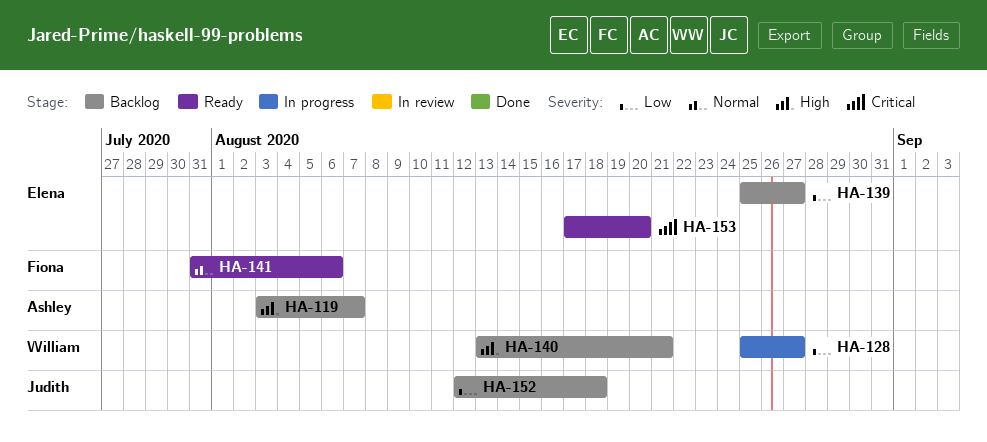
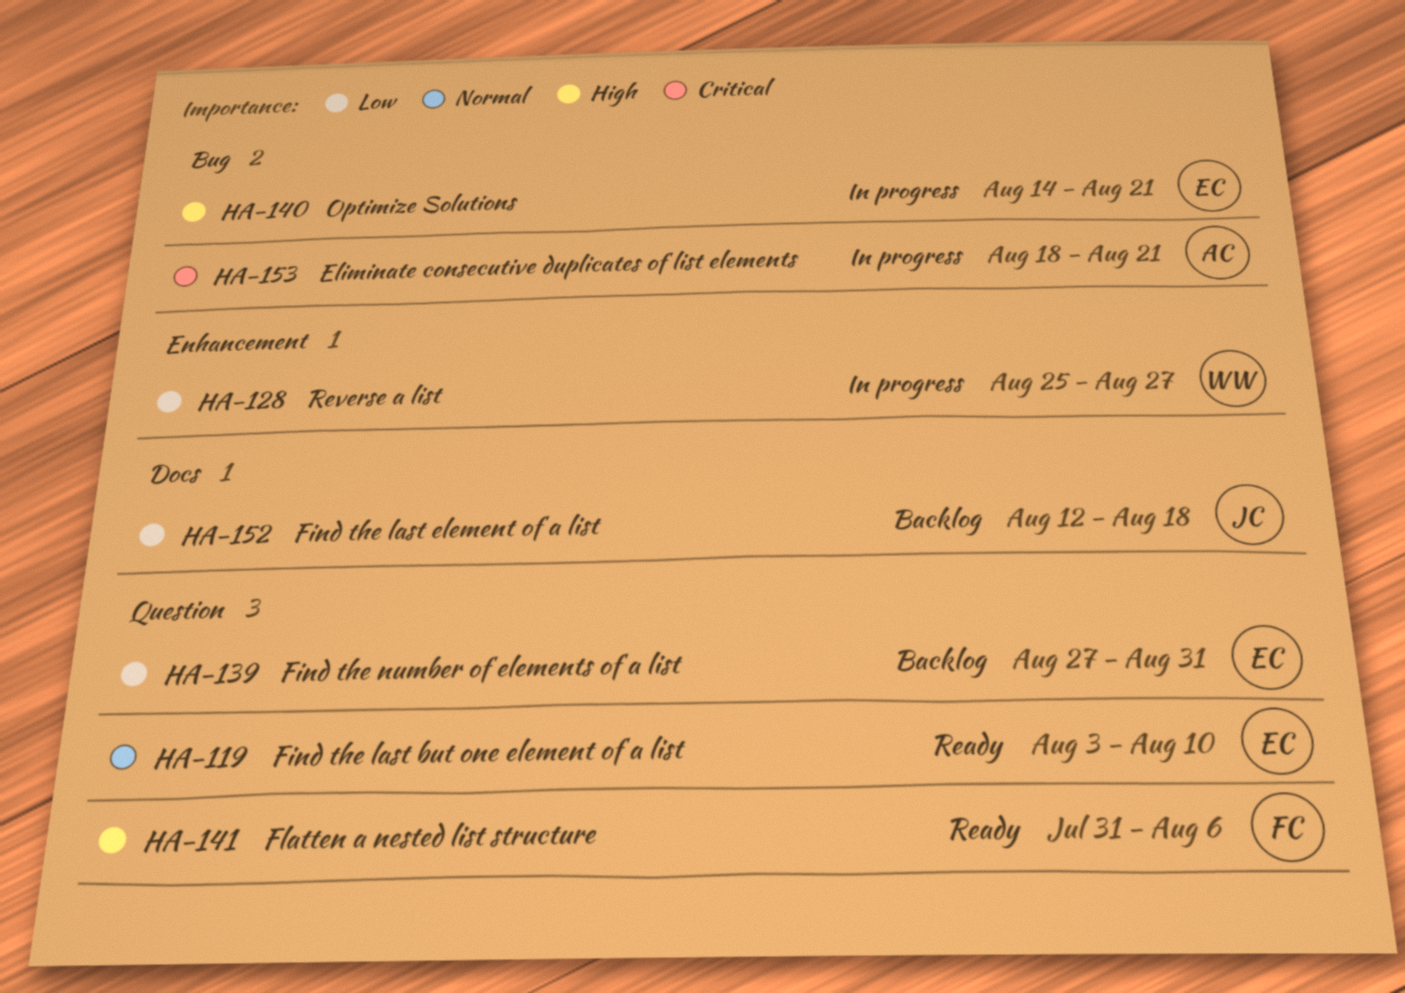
HA-119, status: Backlog -> Ready
HA-119, owner: Ashley -> Elena
HA-119, priority: High -> Normal
HA-119, due: Aug 7 -> Aug 10
HA-139, start: Aug 25 -> Aug 27
HA-139, due: Aug 27 -> Aug 31
HA-140, status: Backlog -> In progress
HA-140, owner: William -> Elena
HA-140, start: Aug 13 -> Aug 14
HA-141, priority: Normal -> High
HA-153, status: Ready -> In progress
HA-153, owner: Elena -> Ashley
HA-153, start: Aug 17 -> Aug 18
HA-153, due: Aug 20 -> Aug 21

